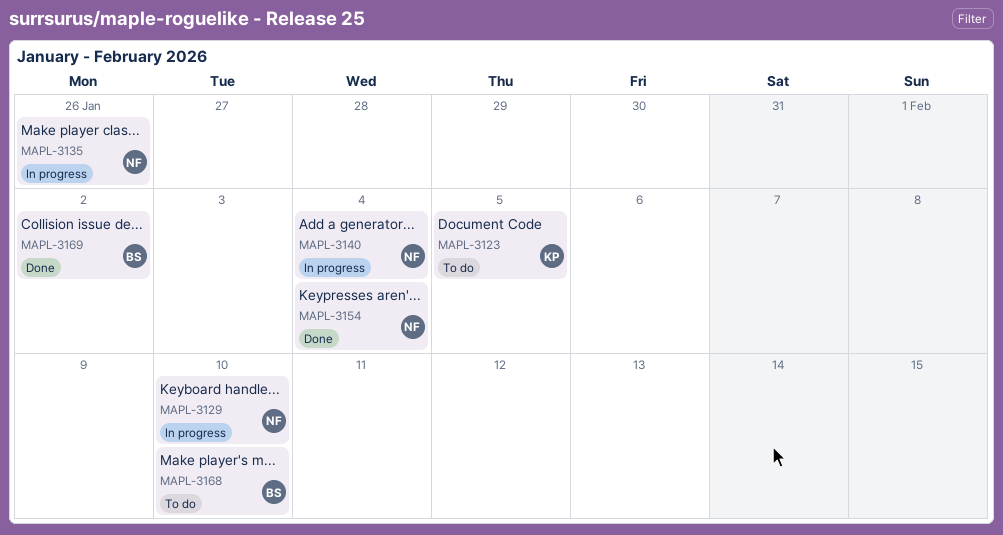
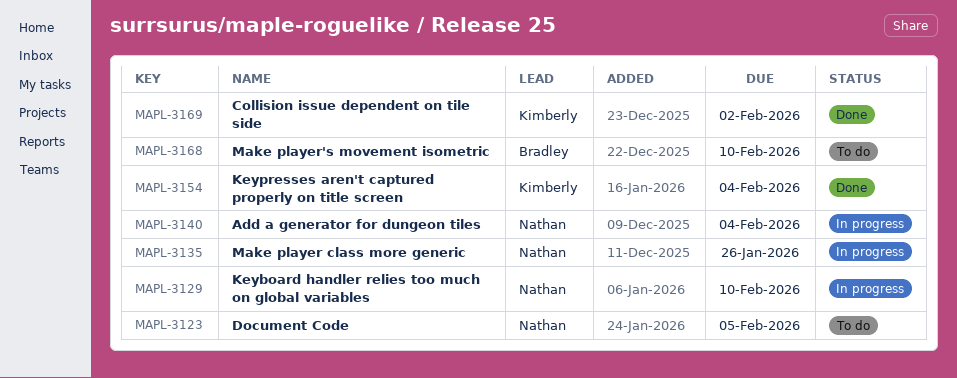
MAPL-3123, owner: Kimberly -> Nathan
MAPL-3154, owner: Nathan -> Kimberly
MAPL-3169, owner: Bradley -> Kimberly

